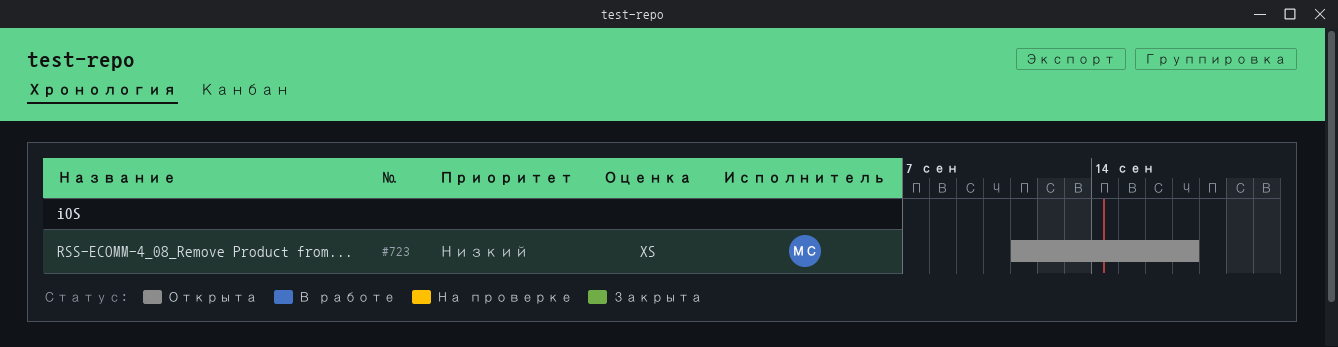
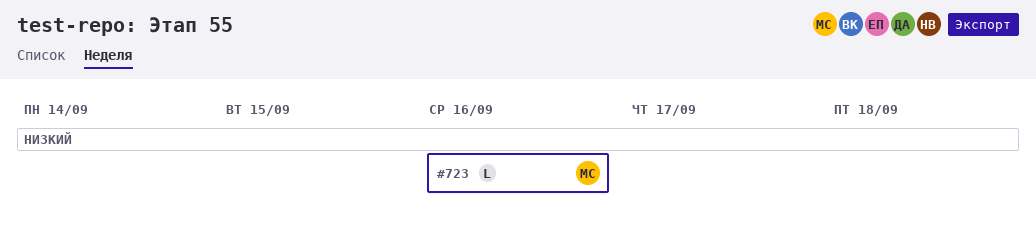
#723, estimate: XS -> L
#723, due: Sep 17 -> Sep 16

